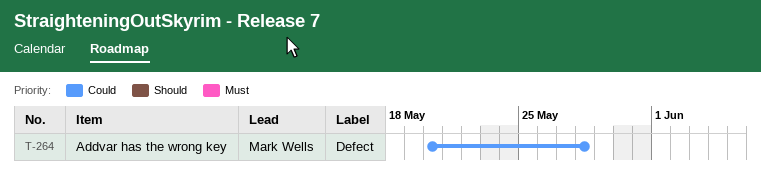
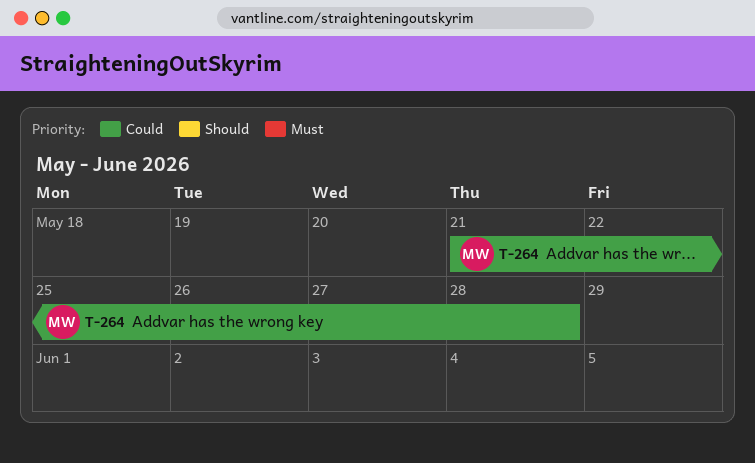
T-264, start: May 20 -> May 21

